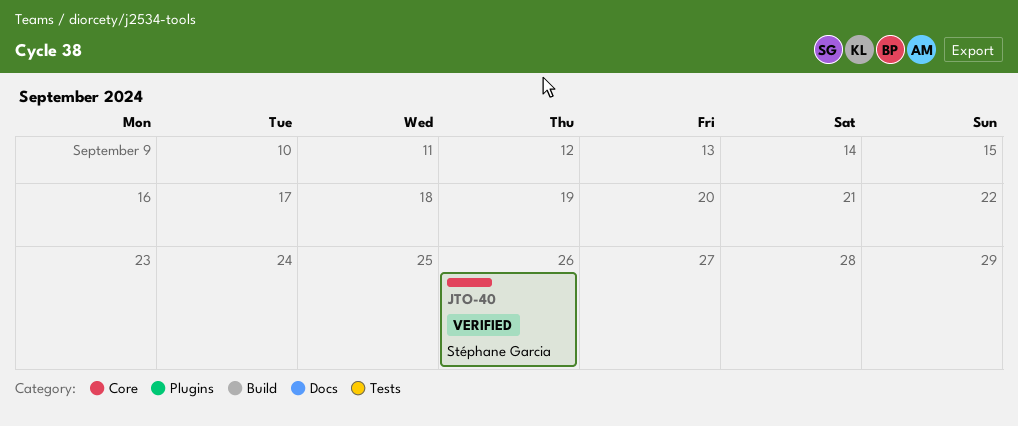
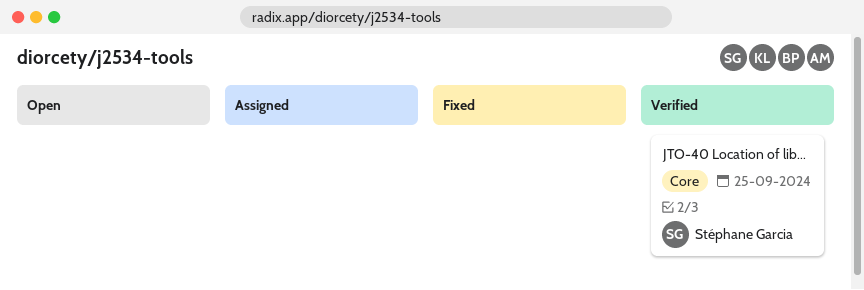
JTO-40, due: Sep 26 -> Sep 25

